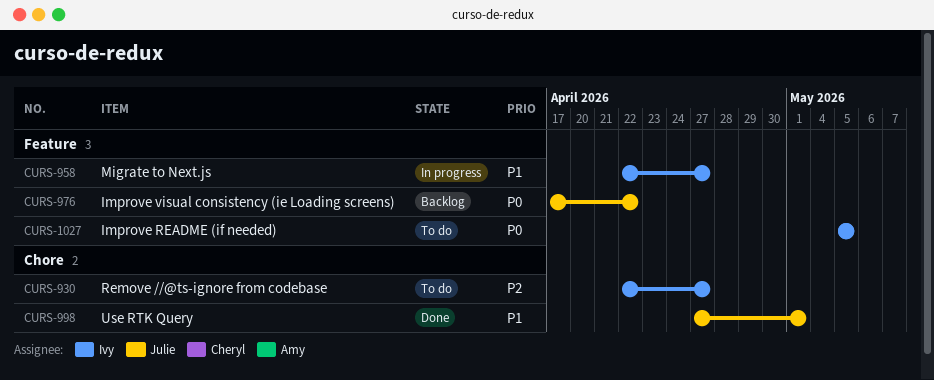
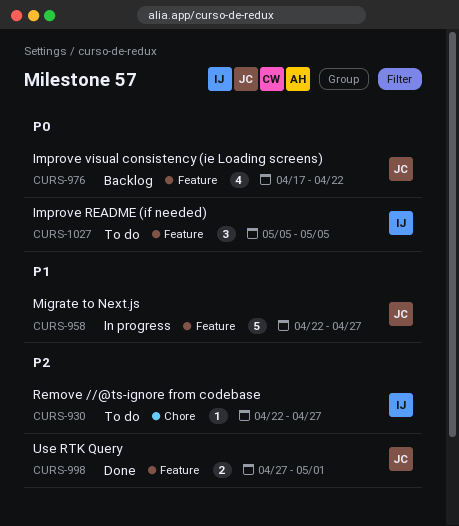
CURS-958, owner: Ivy -> Julie
CURS-998, priority: P1 -> P2
CURS-998, label: Chore -> Feature

